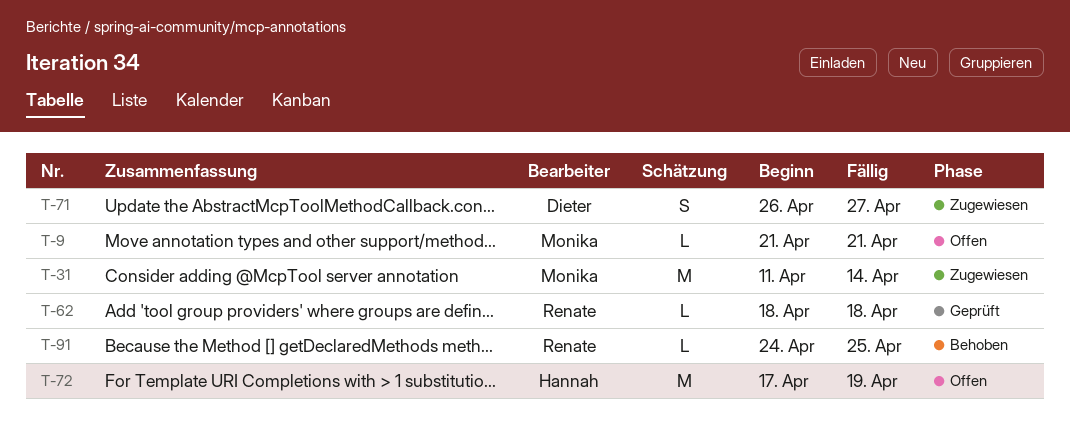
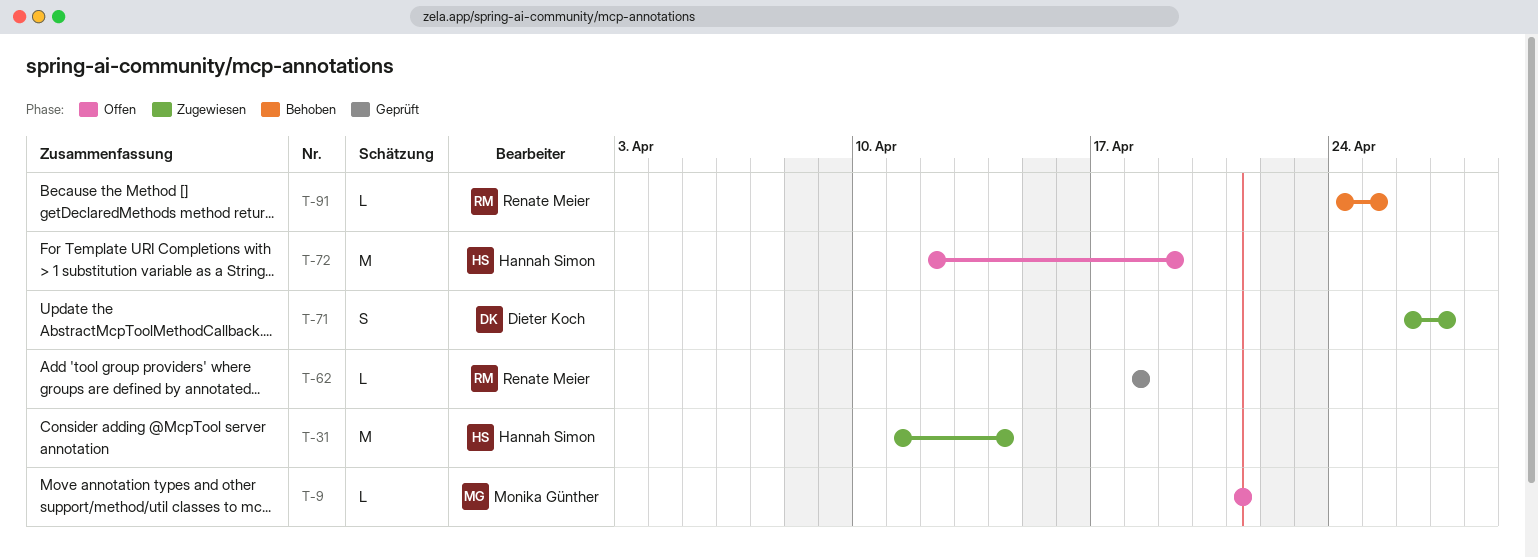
T-31, owner: Monika Günther -> Hannah Simon
T-72, start: Apr 17 -> Apr 12

